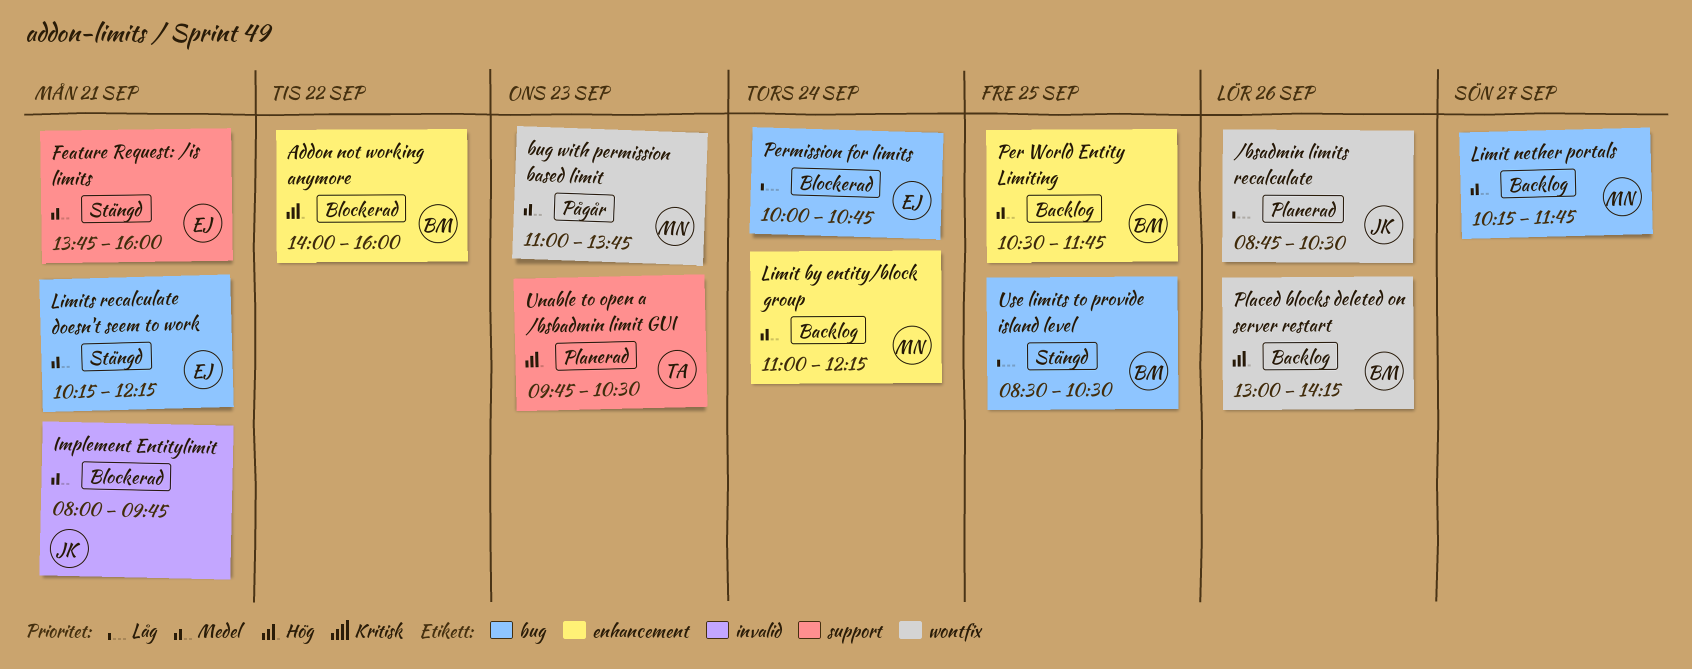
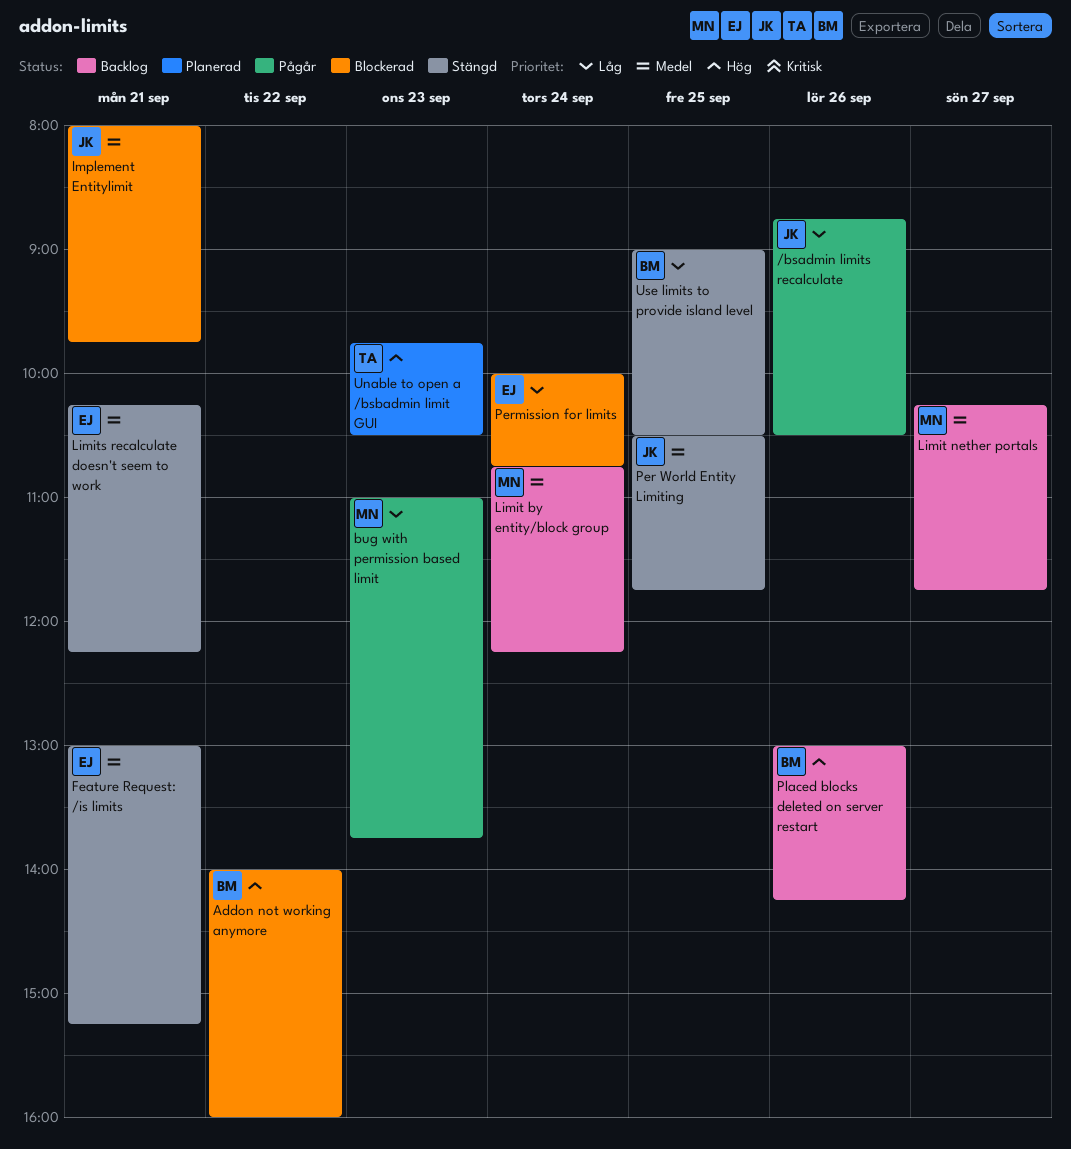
/bsadmin limits recalculate, status: Planerad -> Pågår
bug with permission based limit, priority: Medel -> Låg
Feature Request: /is limits, begins: 13:45 -> 13:00
Feature Request: /is limits, ends: 16:00 -> 15:15
Limit by entity/block group, begins: 11:00 -> 10:45
Per World Entity Limiting, status: Backlog -> Stängd
Per World Entity Limiting, owner: BM -> JK
Use limits to provide island level, begins: 08:30 -> 09:00

